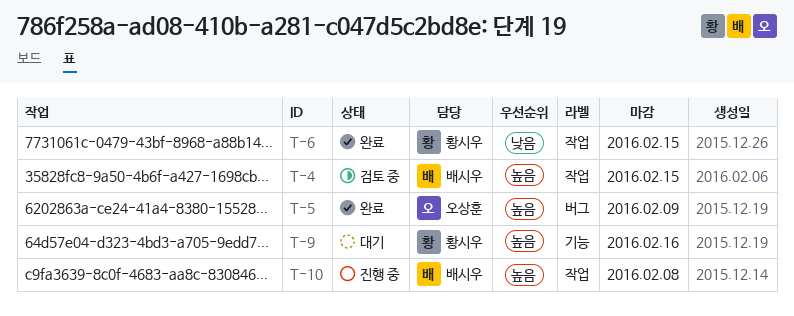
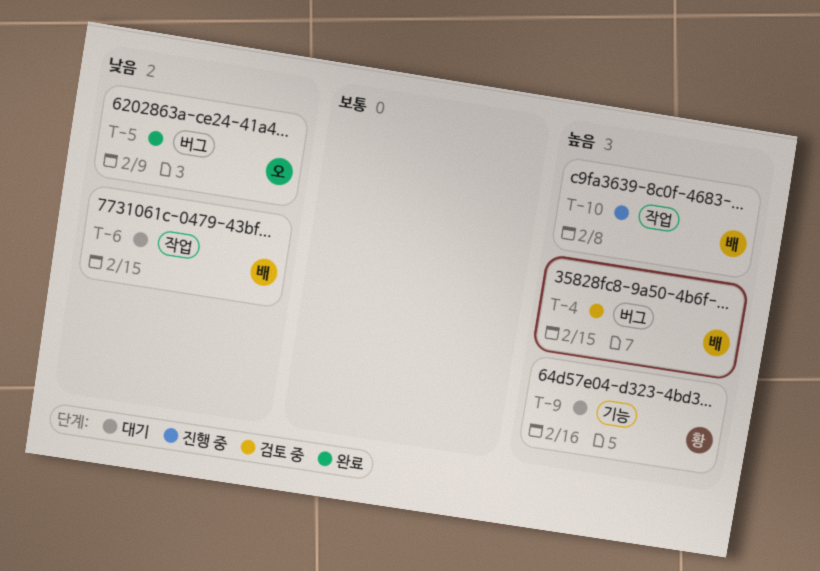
T-4, label: 작업 -> 버그
T-5, priority: 높음 -> 낮음
T-6, status: 완료 -> 대기
T-6, owner: 황시우 -> 배시우

